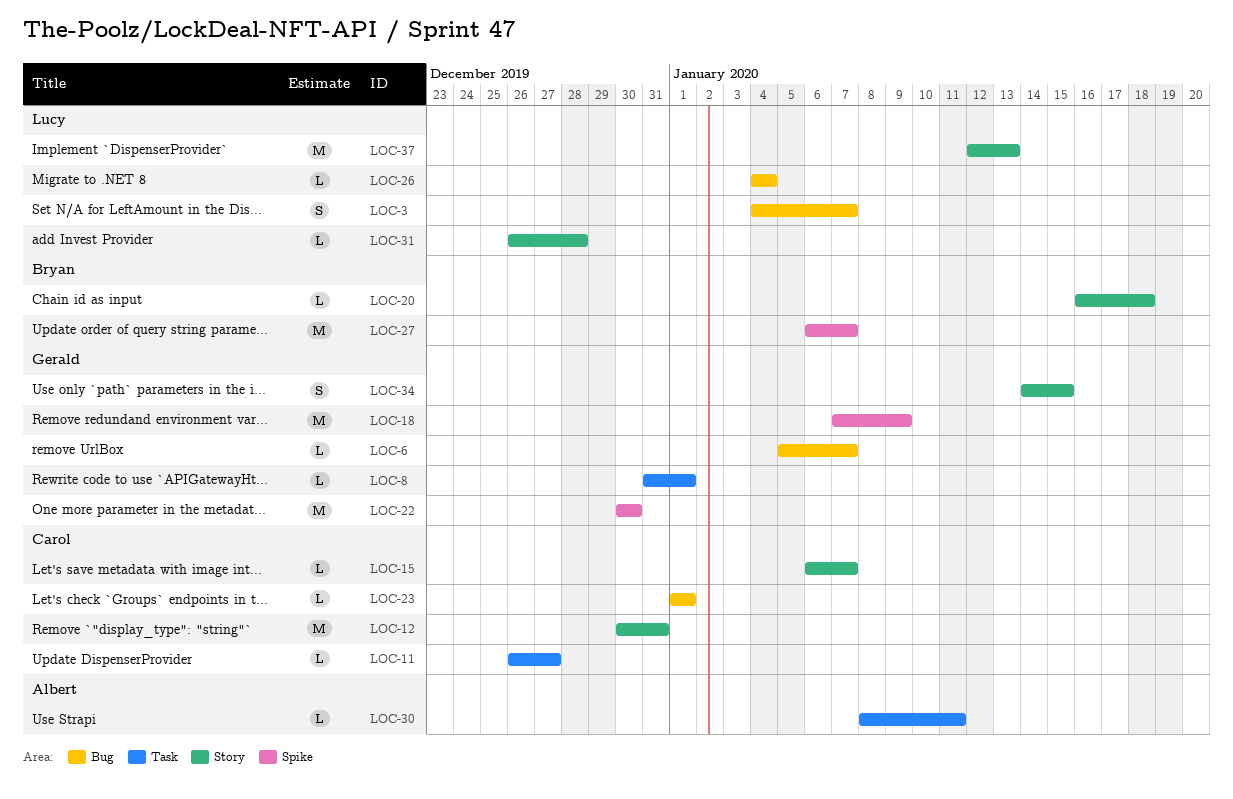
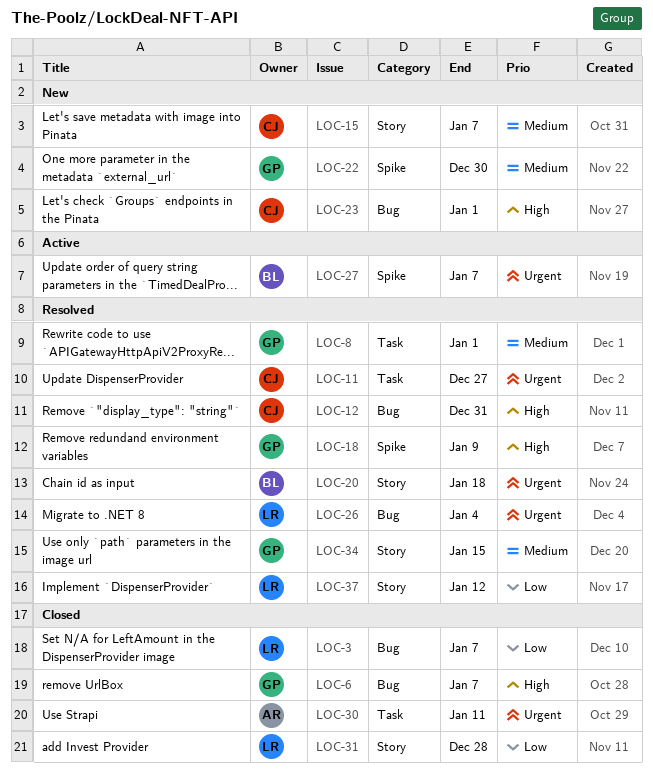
LOC-12, label: Story -> Bug
LOC-37, due: Jan 13 -> Jan 12

